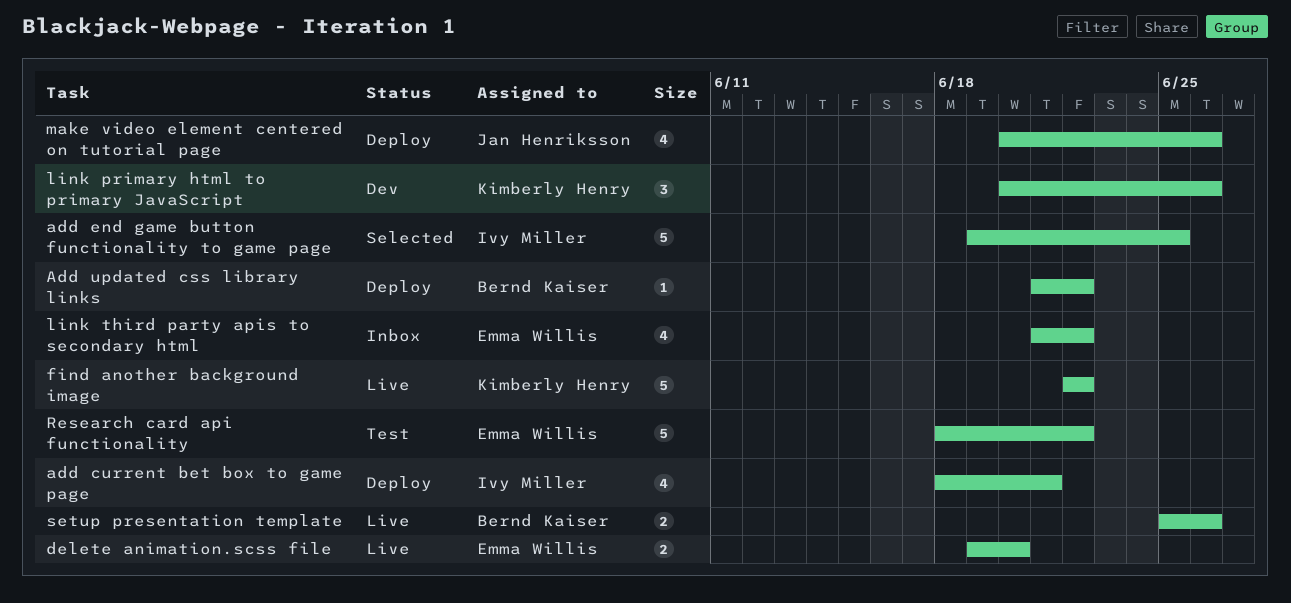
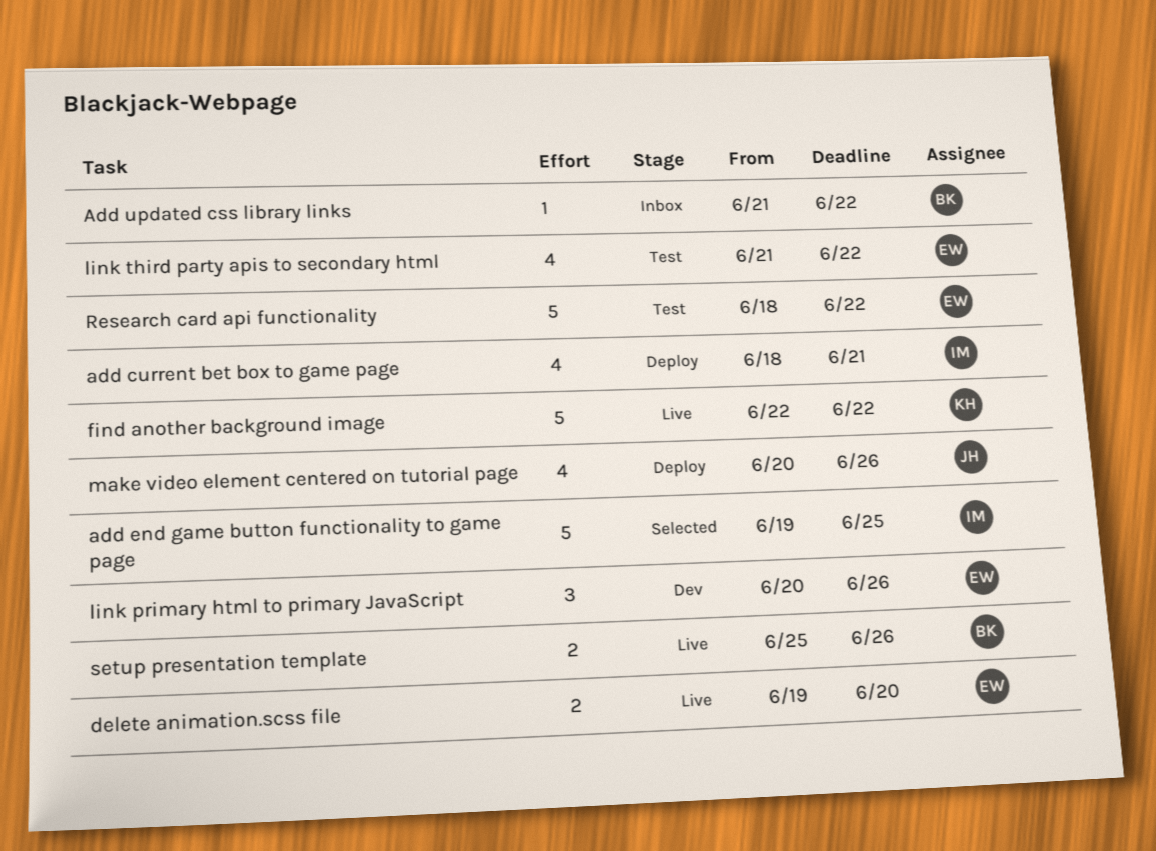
Add updated css library links, status: Deploy -> Inbox
link primary html to primary JavaScript, owner: Kimberly Henry -> Emma Willis
link third party apis to secondary html, status: Inbox -> Test

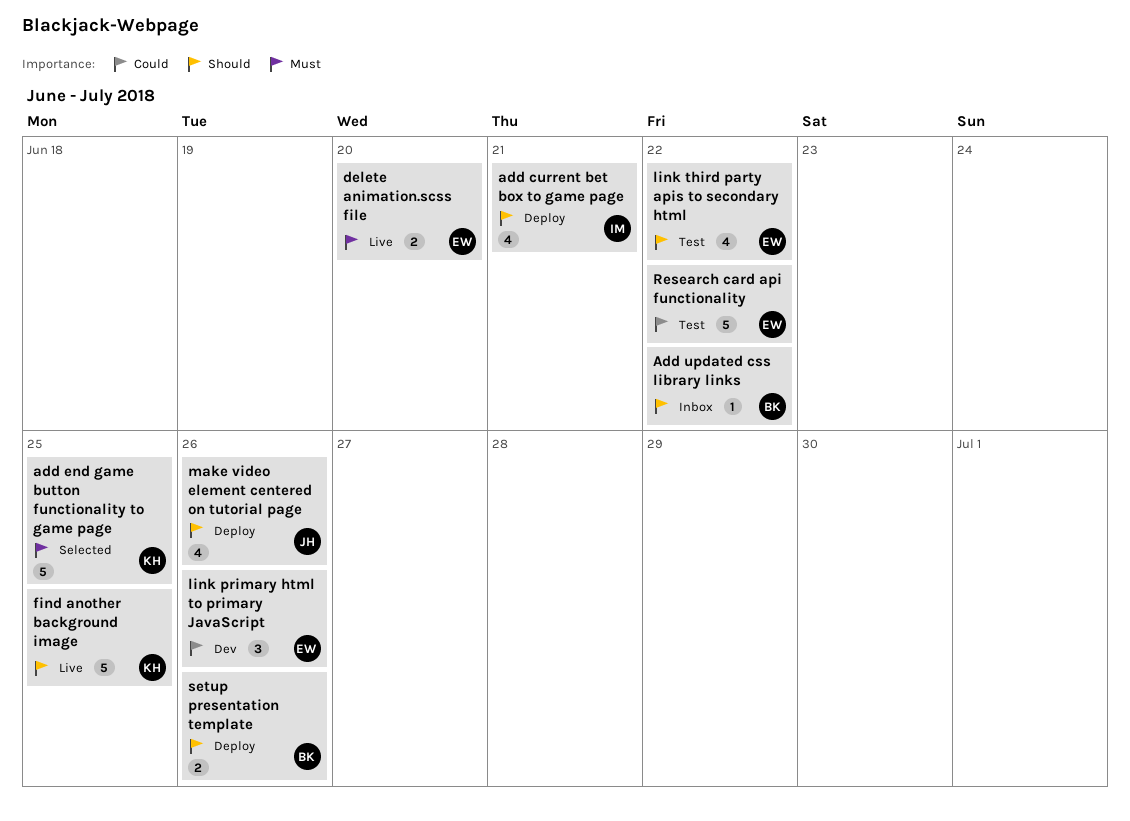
add end game button functionality to game page, owner: IM -> KH
find another background image, due: Jun 22 -> Jun 25
setup presentation template, status: Live -> Deploy

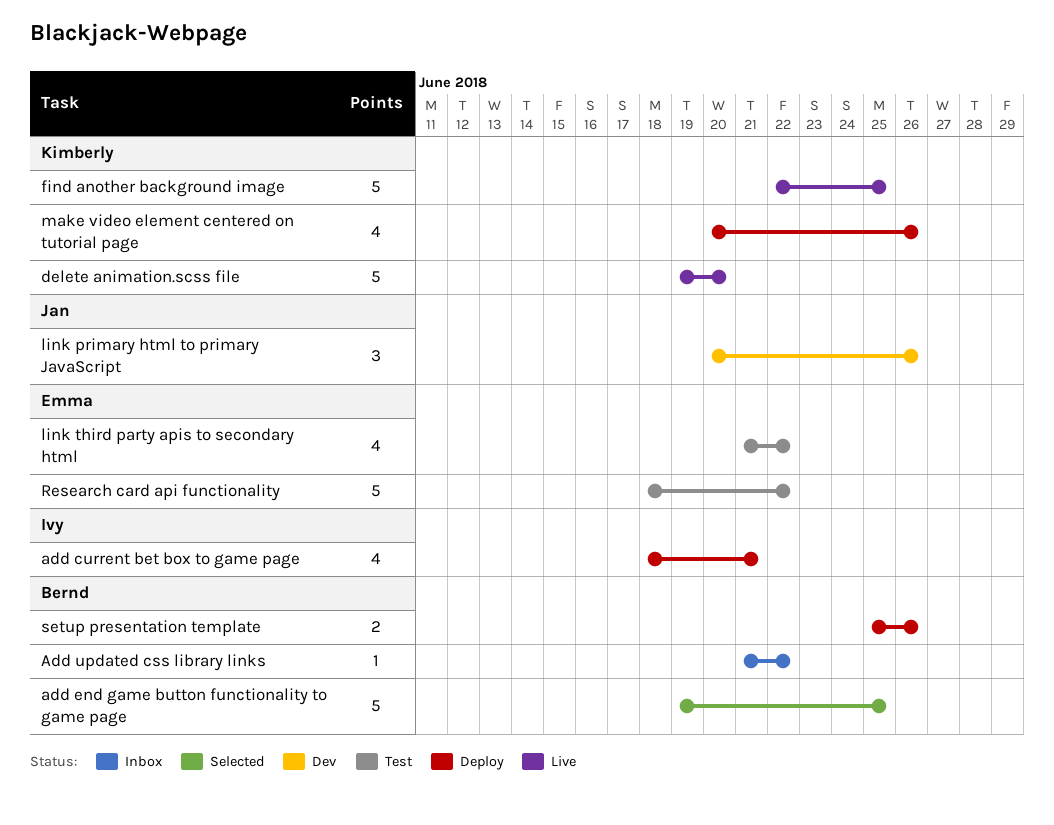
add end game button functionality to game page, owner: Kimberly -> Bernd
delete animation.scss file, owner: Emma -> Kimberly
delete animation.scss file, estimate: 2 -> 5
link primary html to primary JavaScript, owner: Emma -> Jan
make video element centered on tutorial page, owner: Jan -> Kimberly

